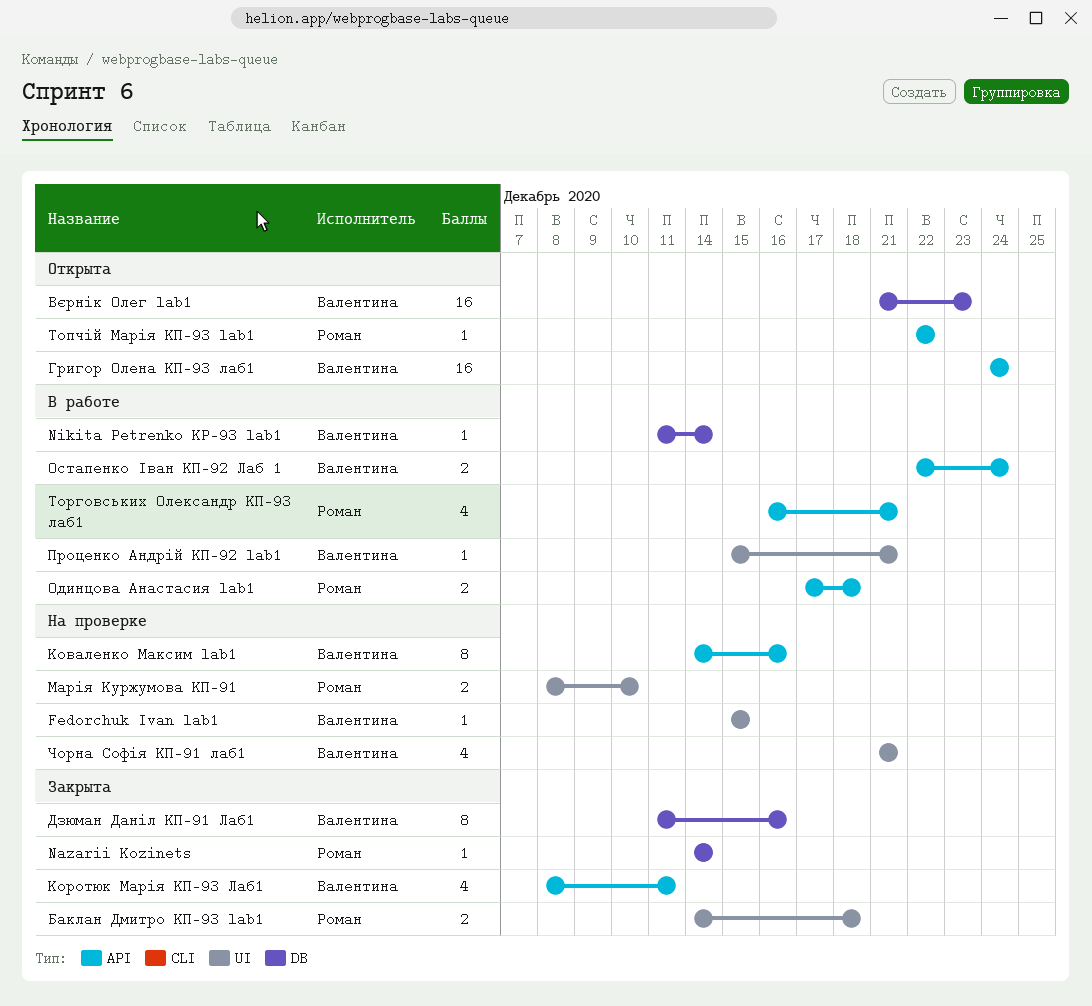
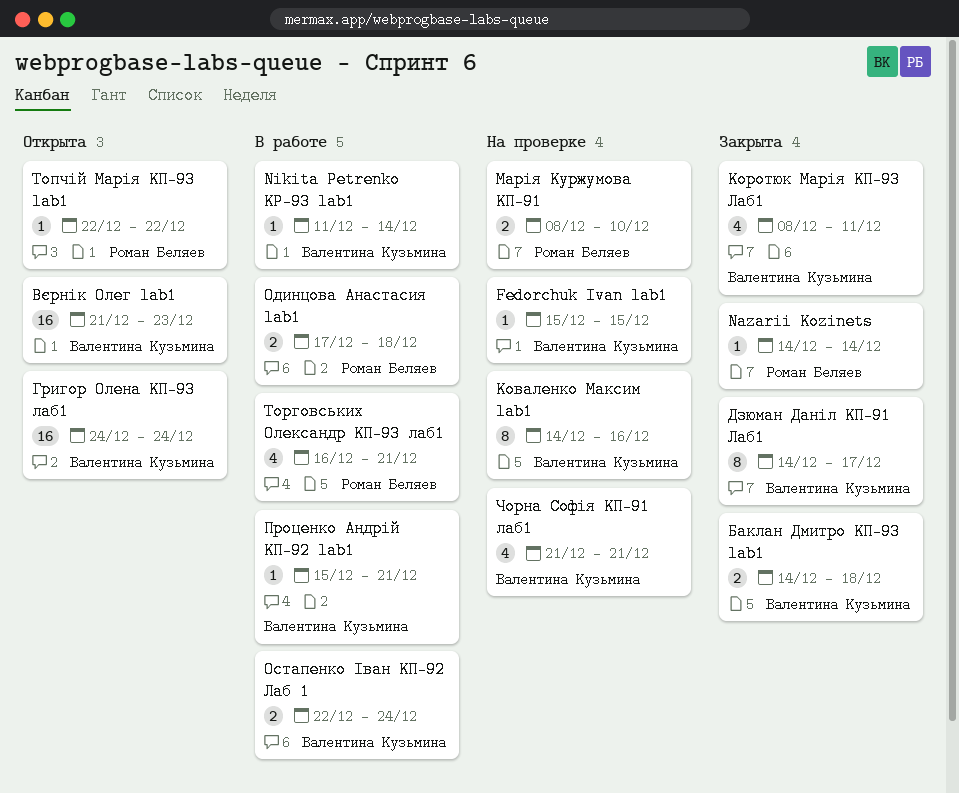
Баклан Дмитро КП-93 lab1, owner: Роман Беляев -> Валентина Кузьмина
Дзюман Даніл КП-91 Лаб1, start: Dec 11 -> Dec 14
Дзюман Даніл КП-91 Лаб1, due: Dec 16 -> Dec 17

